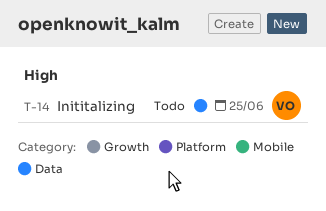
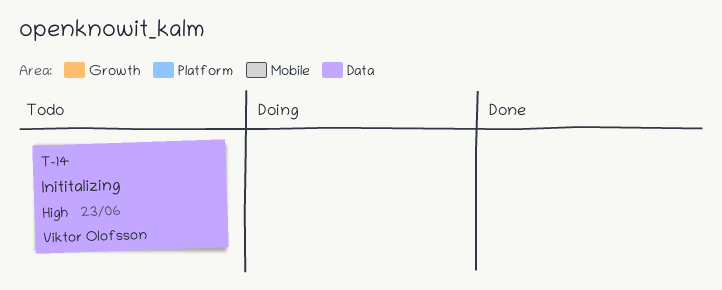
T-14, due: Jun 25 -> Jun 23

